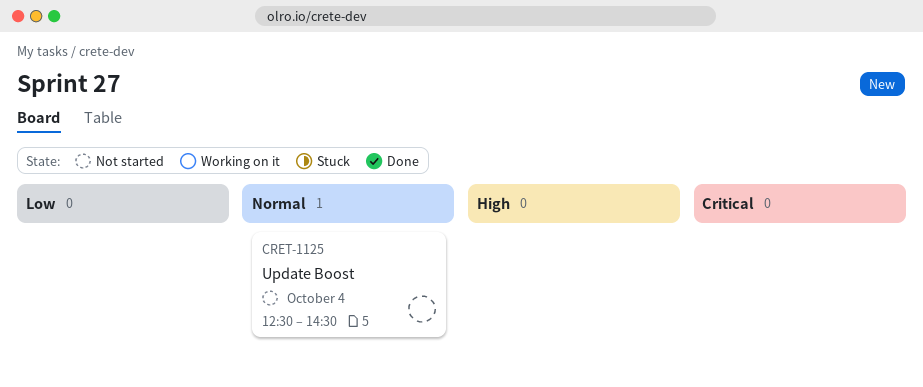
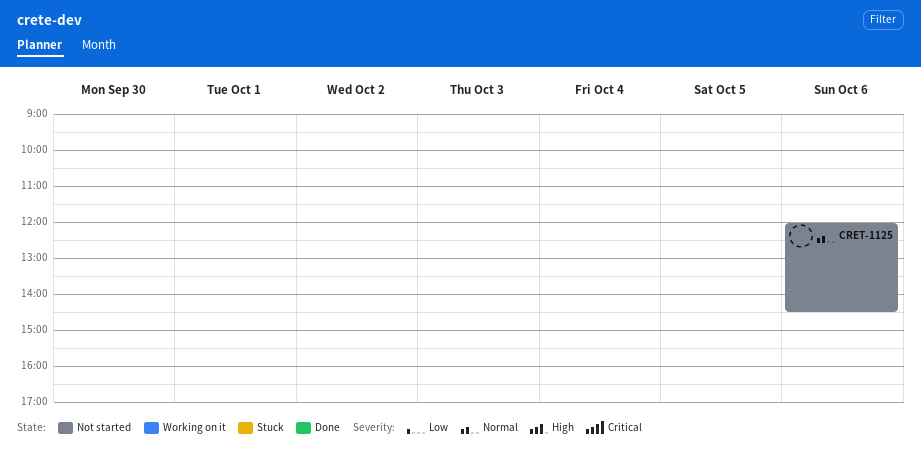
CRET-1125, day: Oct 4 -> Oct 6
CRET-1125, begins: 12:30 -> 12:00

